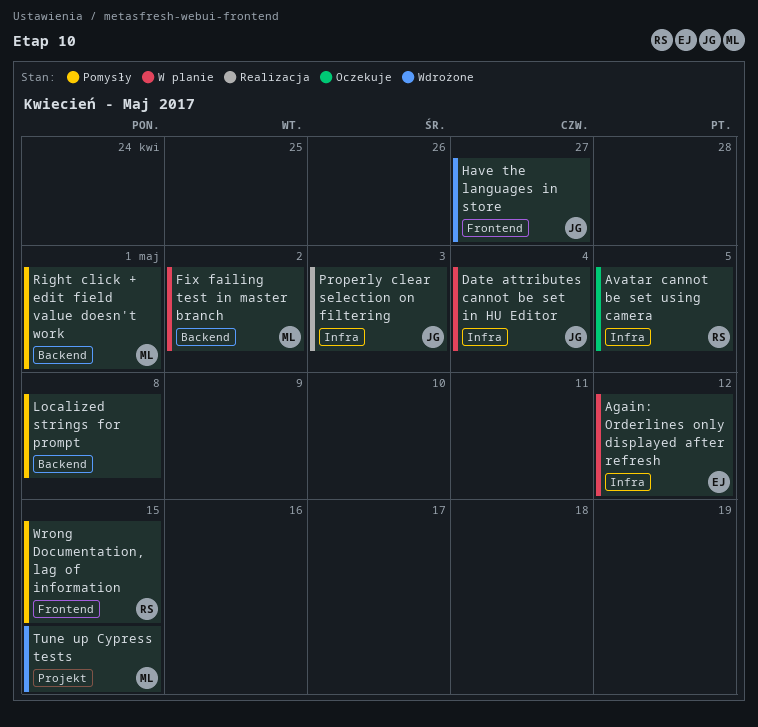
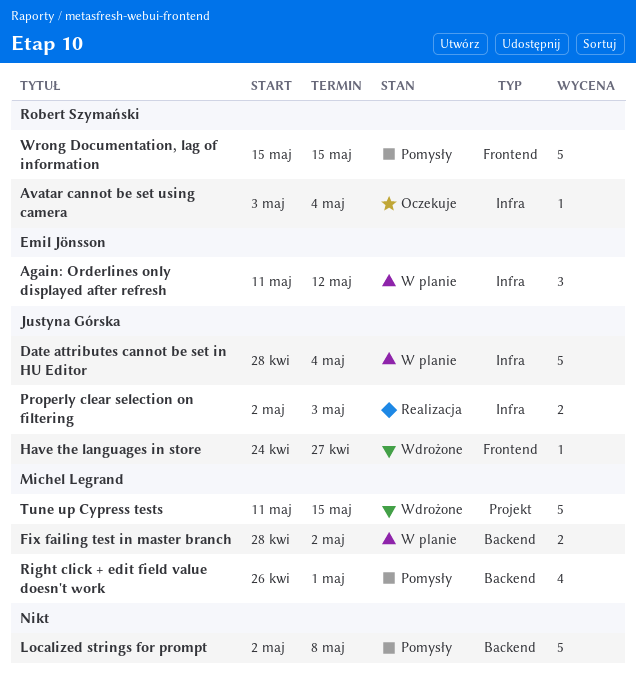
Avatar cannot be set using camera, due: May 5 -> May 4

